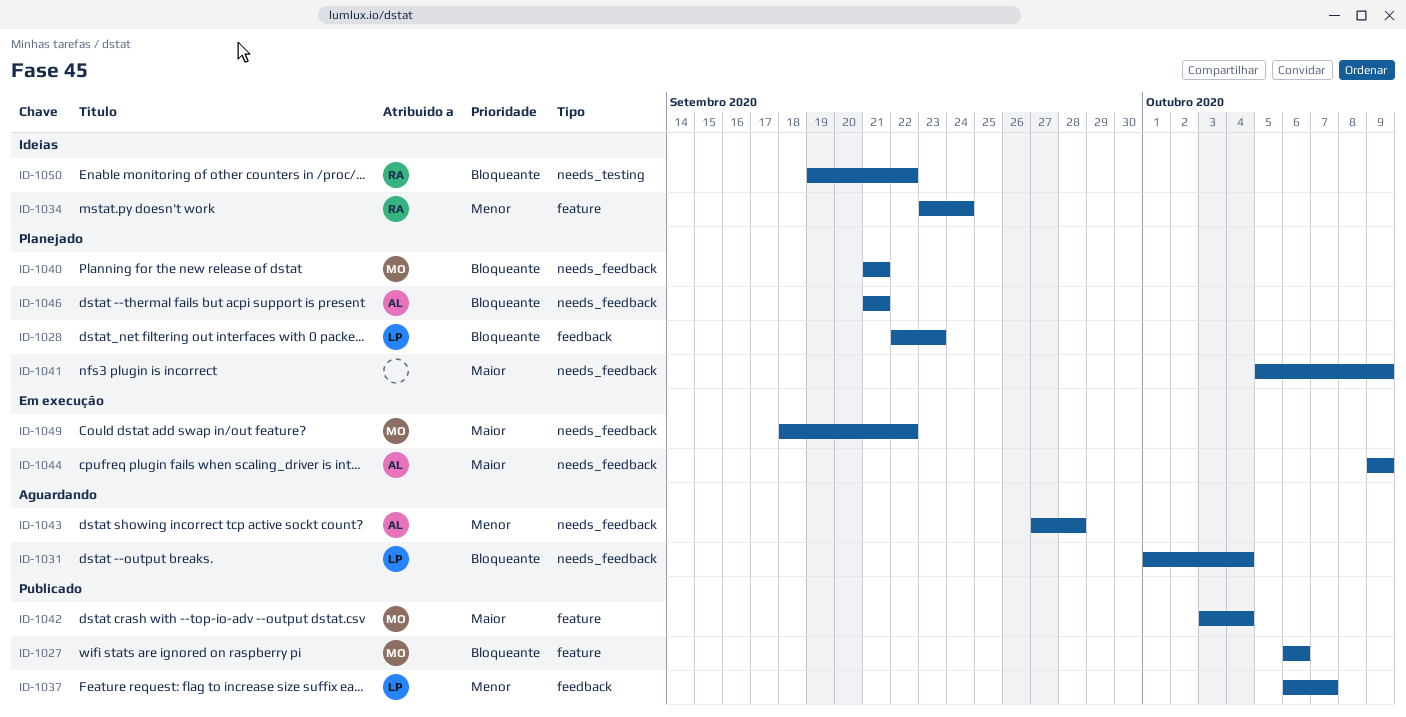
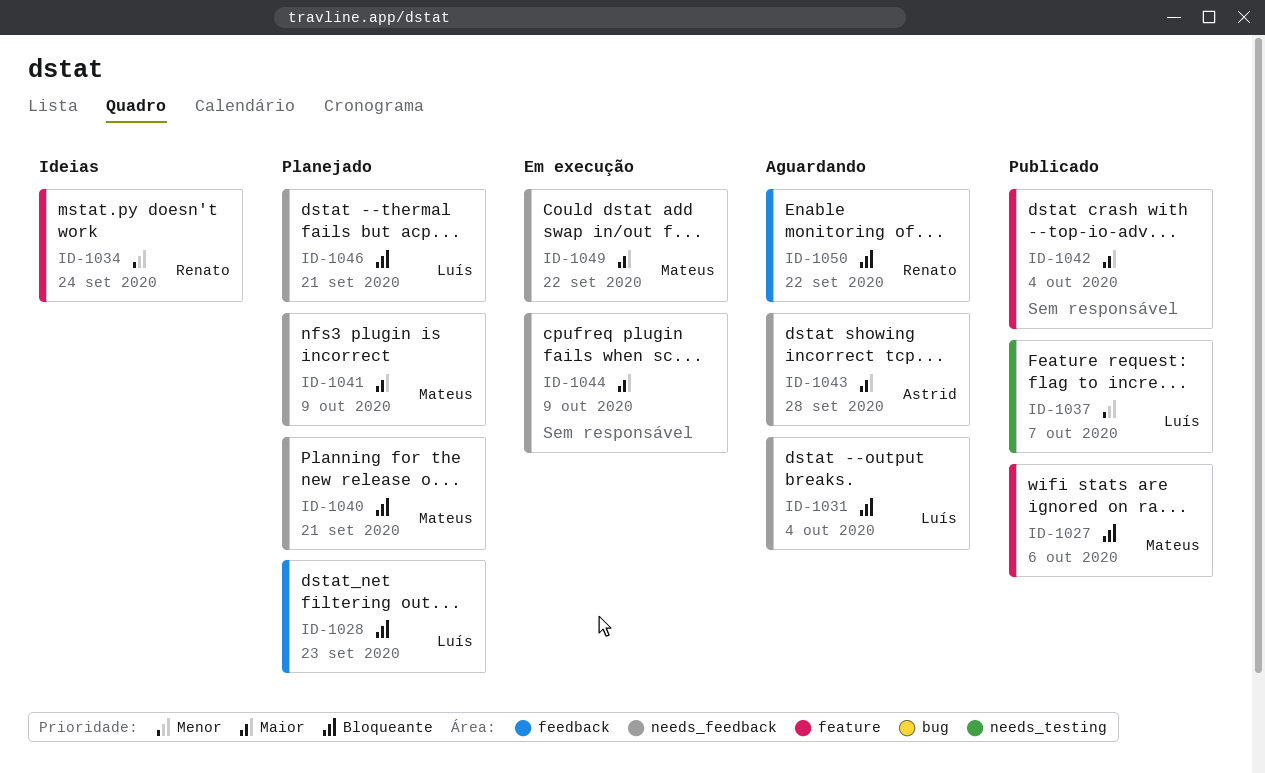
ID-1037, label: feedback -> needs_testing
ID-1041, owner: none -> Mateus
ID-1042, owner: Mateus -> none
ID-1043, priority: Menor -> Maior
ID-1044, owner: Astrid -> none
ID-1046, owner: Astrid -> Luís
ID-1050, status: Ideias -> Aguardando
ID-1050, label: needs_testing -> feedback

